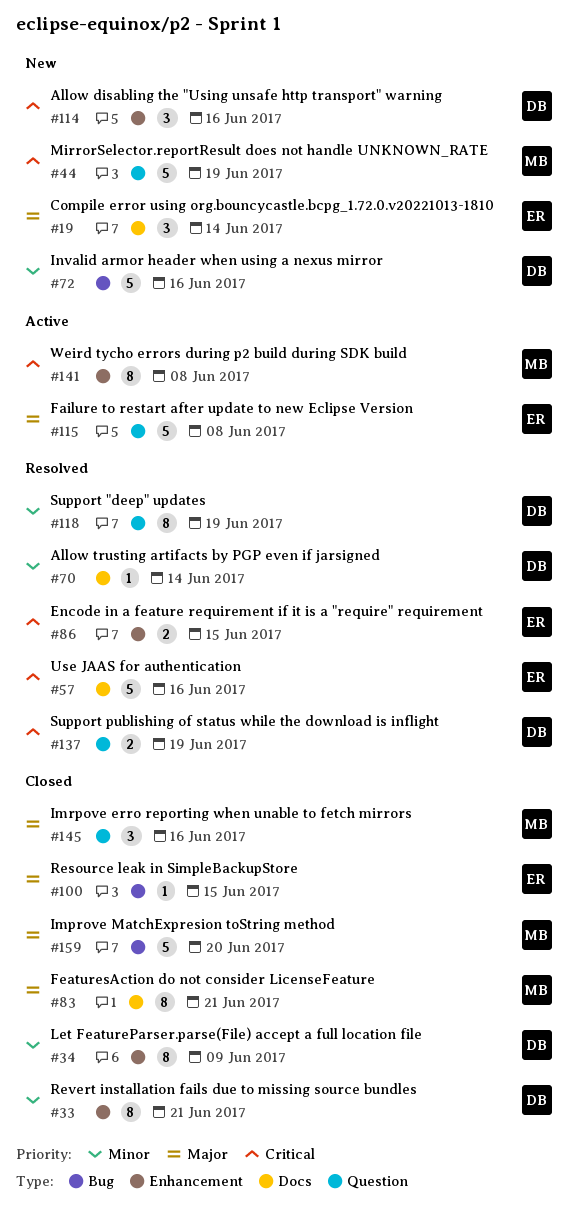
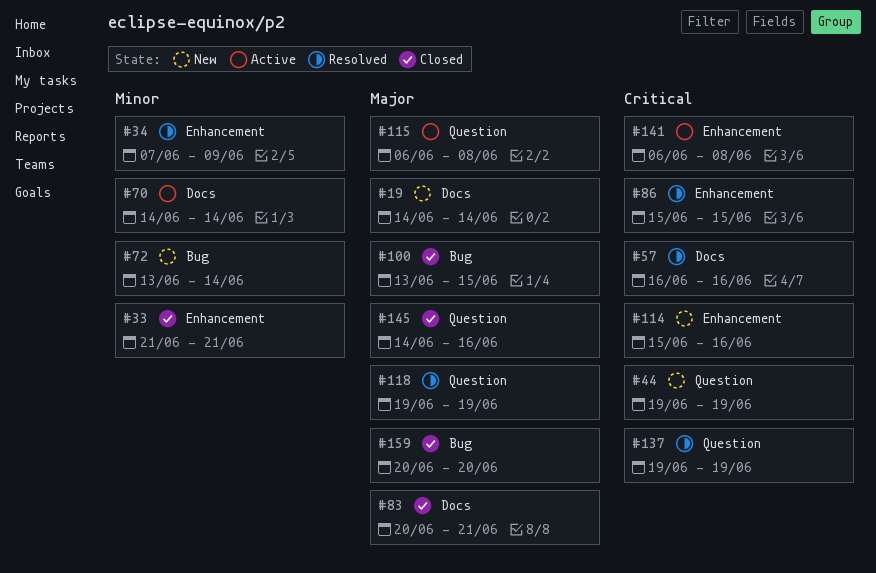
#34, status: Closed -> Resolved
#70, status: Resolved -> Active
#72, due: Jun 16 -> Jun 14
#118, priority: Minor -> Major

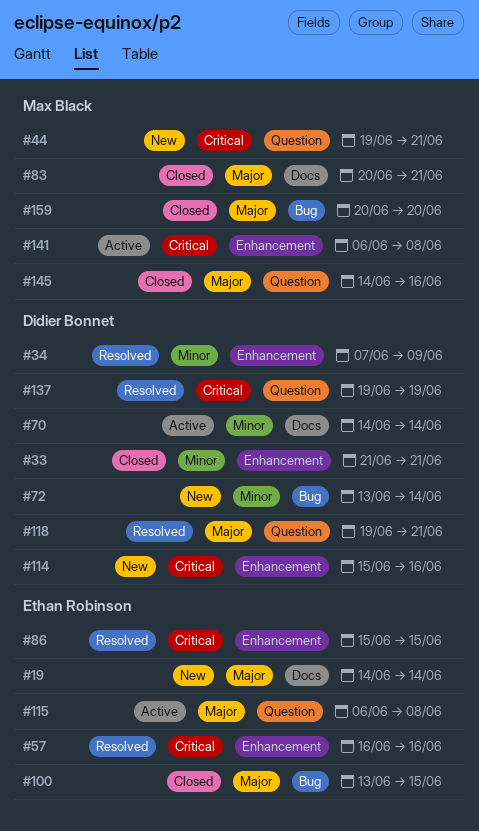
#44, due: Jun 19 -> Jun 21
#57, label: Docs -> Enhancement
#118, due: Jun 19 -> Jun 21

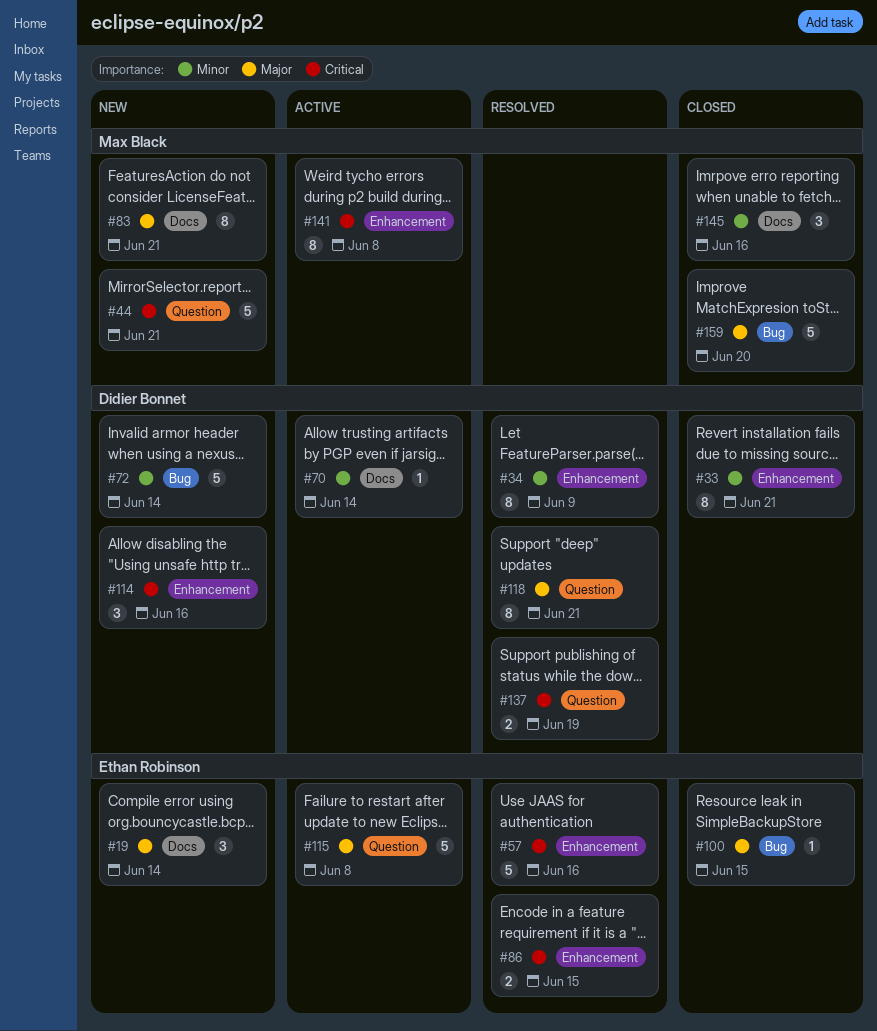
#83, status: Closed -> New
#145, priority: Major -> Minor
#145, label: Question -> Docs

